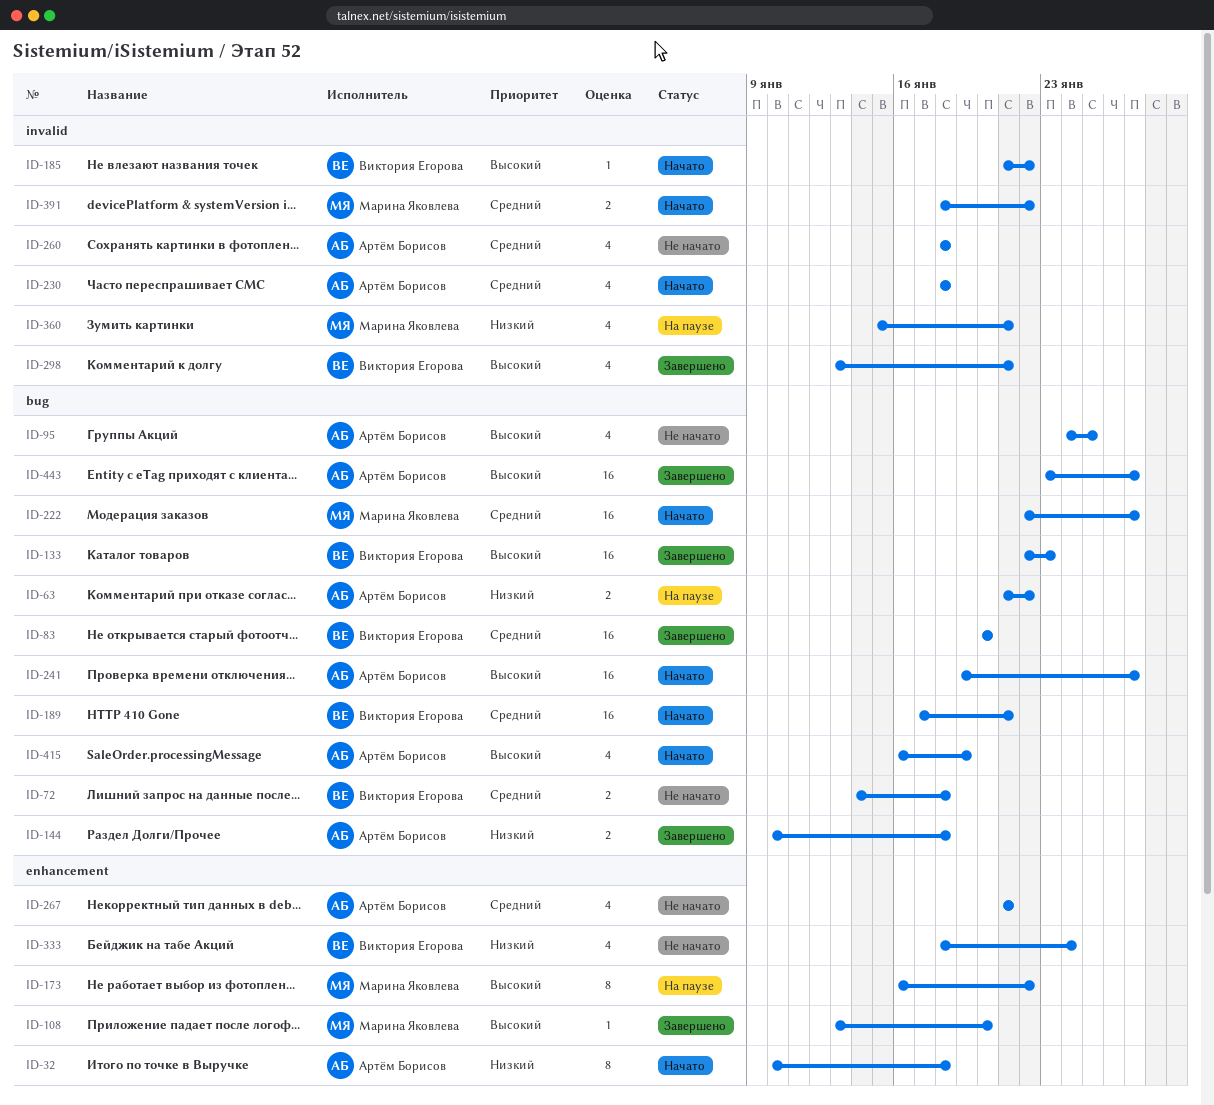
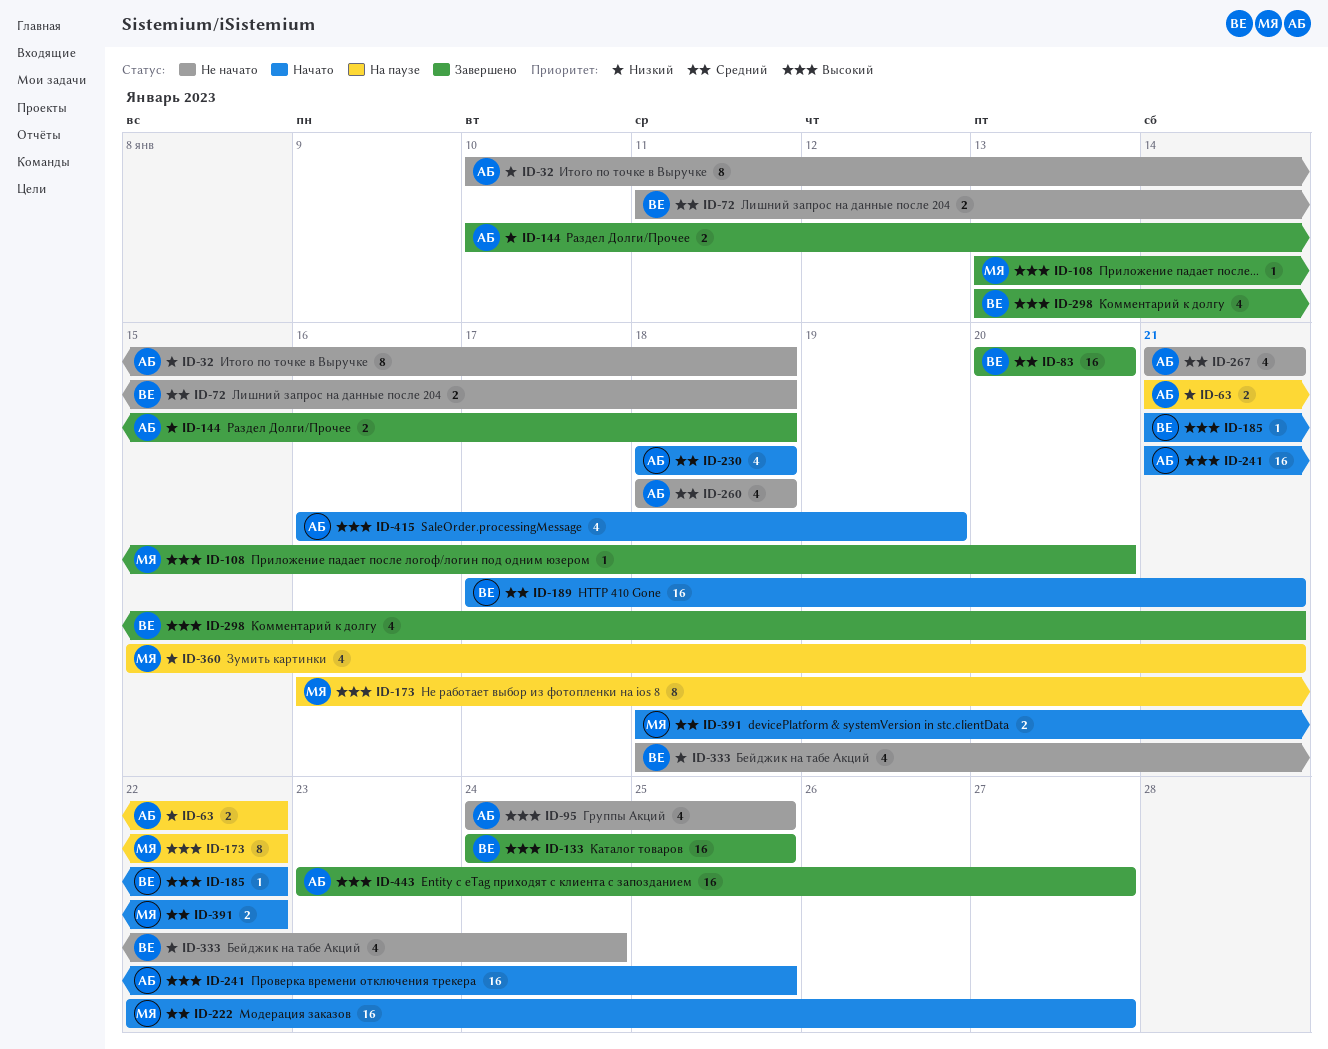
ID-32, status: Начато -> Не начато
ID-72, start: Jan 14 -> Jan 11
ID-133, start: Jan 22 -> Jan 24
ID-133, due: Jan 23 -> Jan 25
ID-241, start: Jan 19 -> Jan 21
ID-241, due: Jan 27 -> Jan 25

